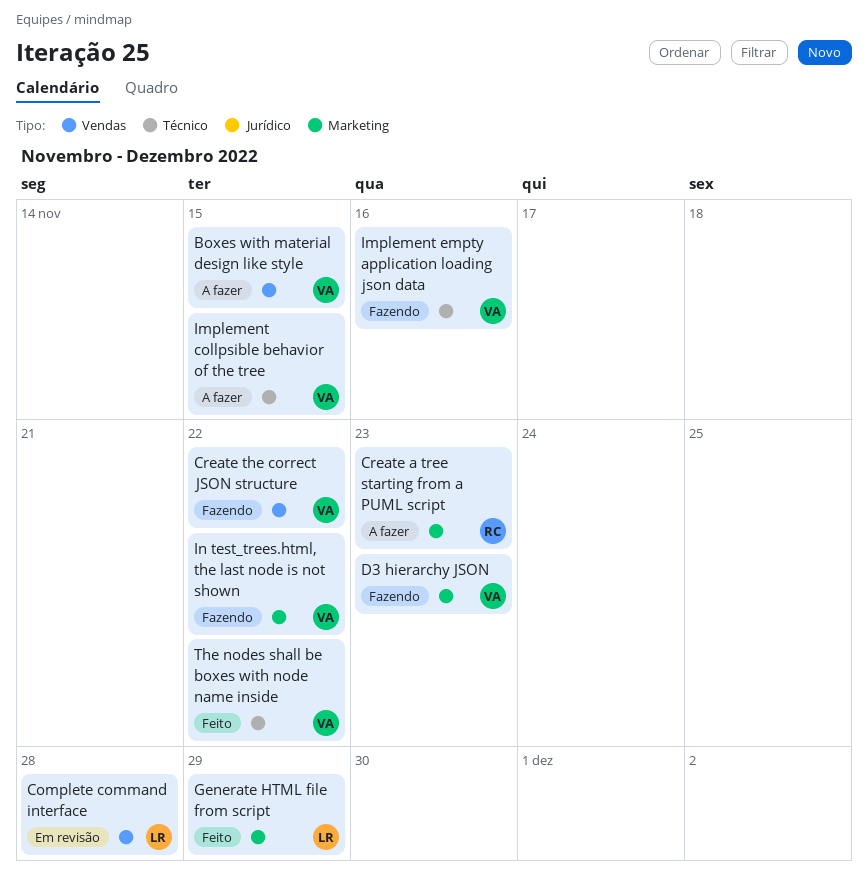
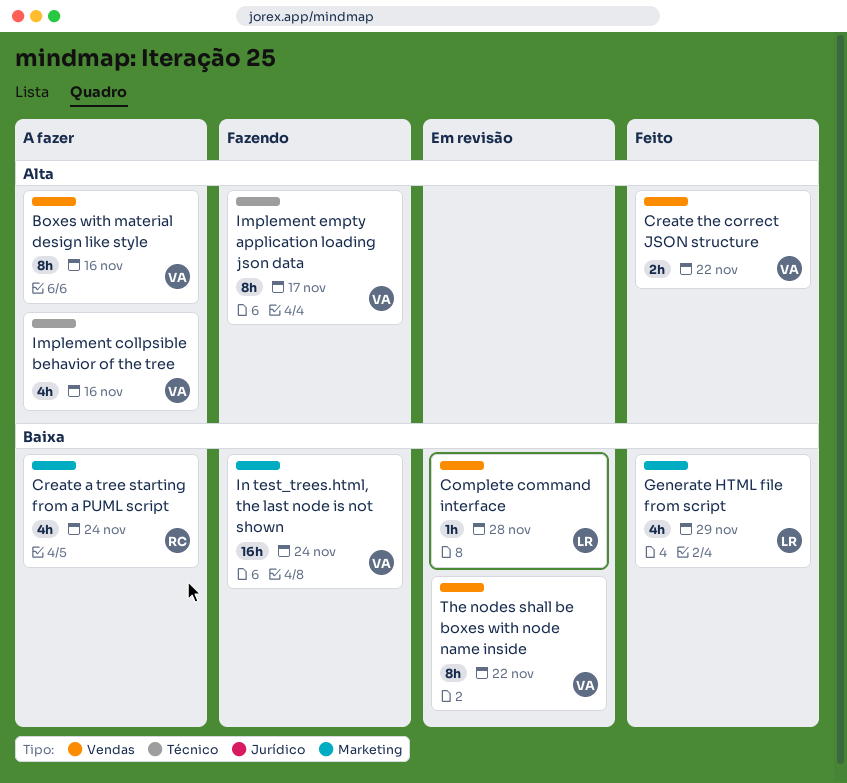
Boxes with material design like style, due: Nov 15 -> Nov 16
Create a tree starting from a PUML script, due: Nov 23 -> Nov 24
Create the correct JSON structure, status: Fazendo -> Feito
D3 hierarchy JSON: present -> none
Implement collpsible behavior of the tree, due: Nov 15 -> Nov 16
Implement empty application loading json data, due: Nov 16 -> Nov 17
In test_trees.html, the last node is not shown, due: Nov 22 -> Nov 24
The nodes shall be boxes with node name inside, status: Feito -> Em revisão
The nodes shall be boxes with node name inside, label: Técnico -> Vendas

